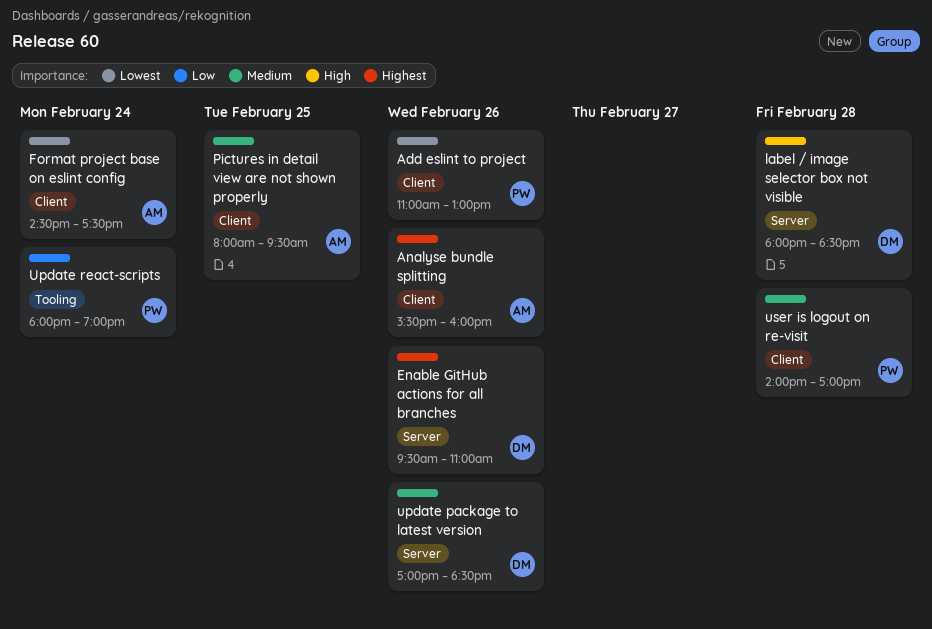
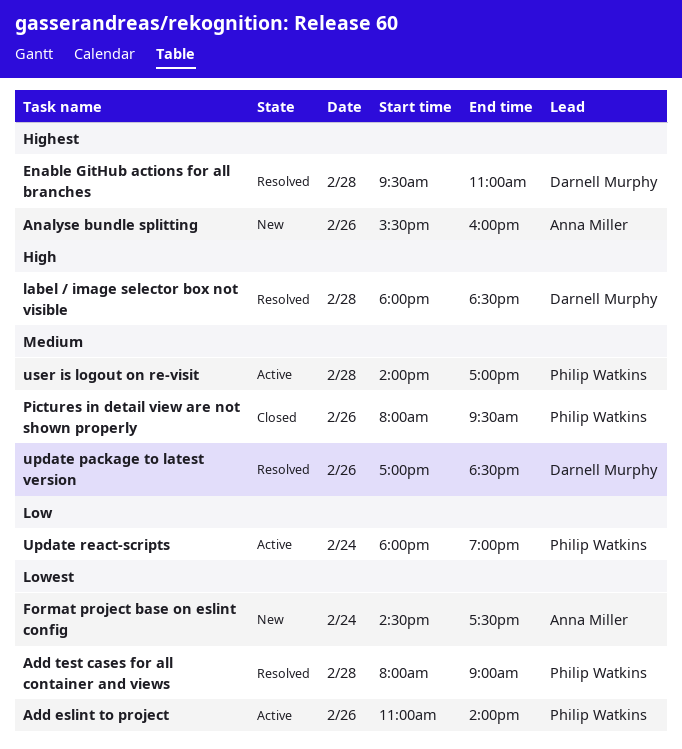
Add eslint to project, ends: 13:00 -> 14:00
Add test cases for all container and views: none -> present
Enable GitHub actions for all branches, day: Feb 26 -> Feb 28
Pictures in detail view are not shown properly, owner: Anna Miller -> Philip Watkins
Pictures in detail view are not shown properly, day: Feb 25 -> Feb 26

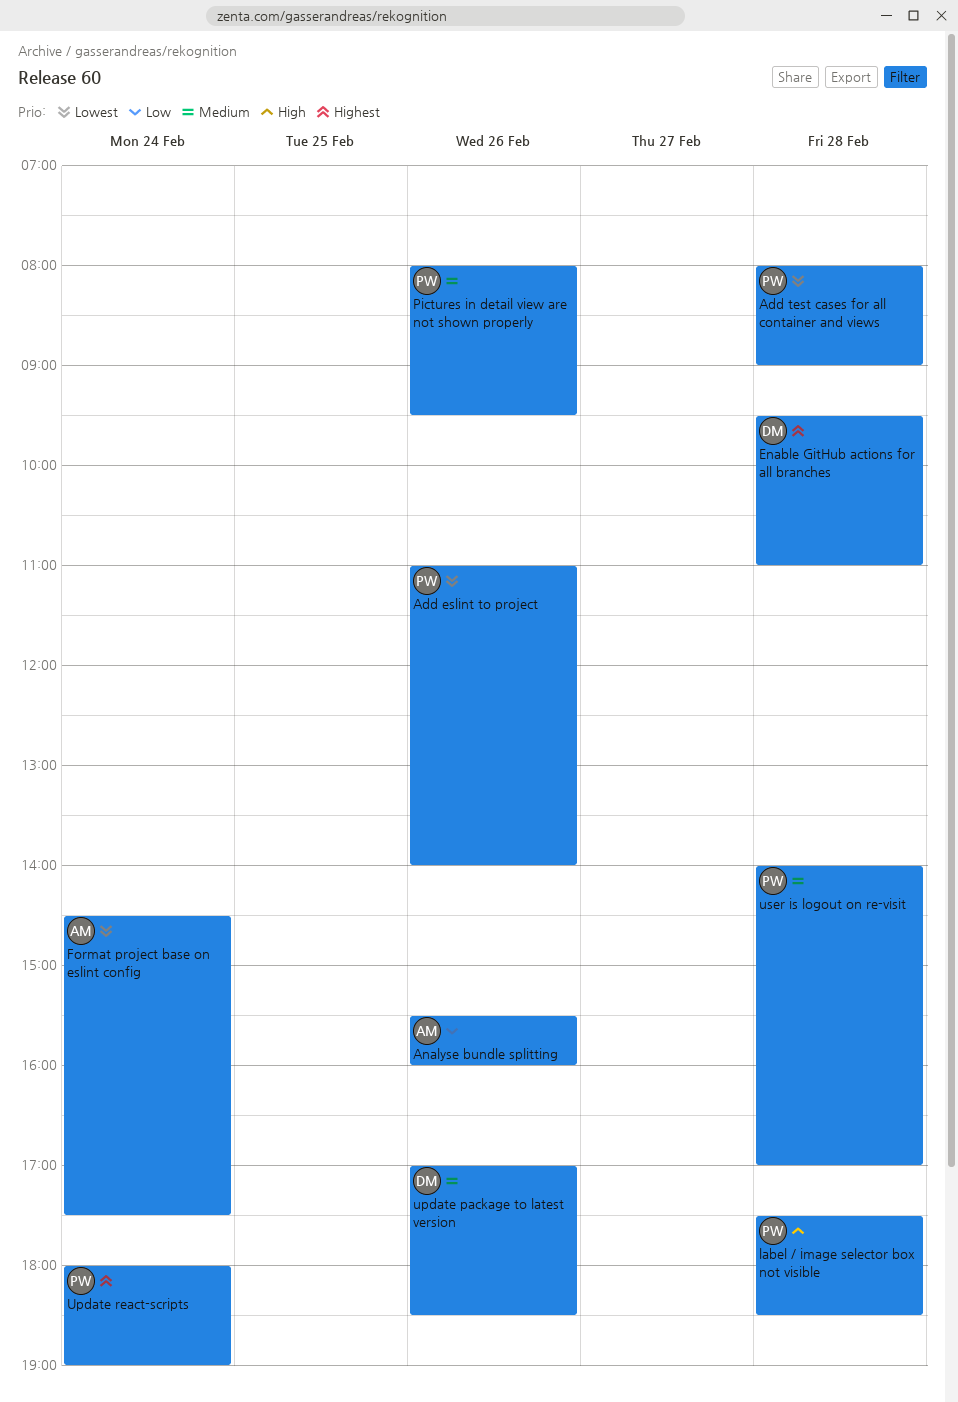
Analyse bundle splitting, priority: Highest -> Low
label / image selector box not visible, owner: Darnell Murphy -> Philip Watkins
label / image selector box not visible, begins: 18:00 -> 17:30
Update react-scripts, priority: Low -> Highest

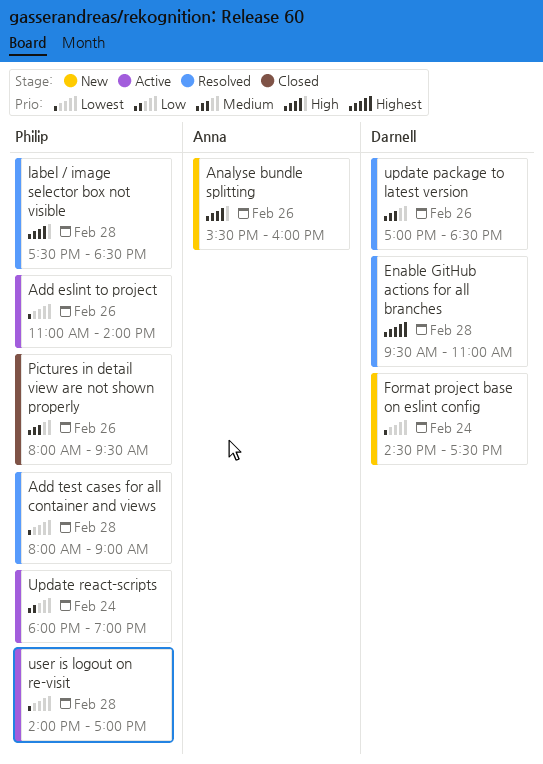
Analyse bundle splitting, priority: Low -> High
Format project base on eslint config, owner: Anna -> Darnell
Update react-scripts, priority: Highest -> Low
user is logout on re-visit, priority: Medium -> Lowest

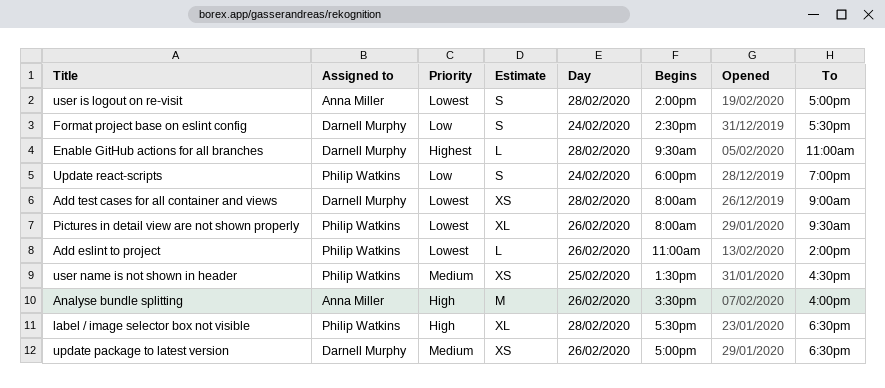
Add test cases for all container and views, owner: Philip Watkins -> Darnell Murphy
Format project base on eslint config, priority: Lowest -> Low
Pictures in detail view are not shown properly, priority: Medium -> Lowest
user is logout on re-visit, owner: Philip Watkins -> Anna Miller
user name is not shown in header: none -> present

